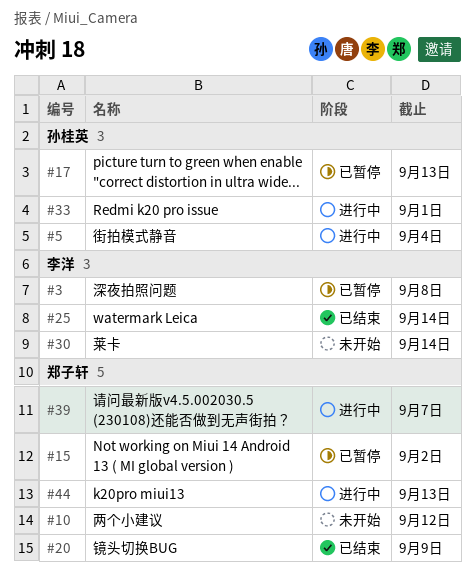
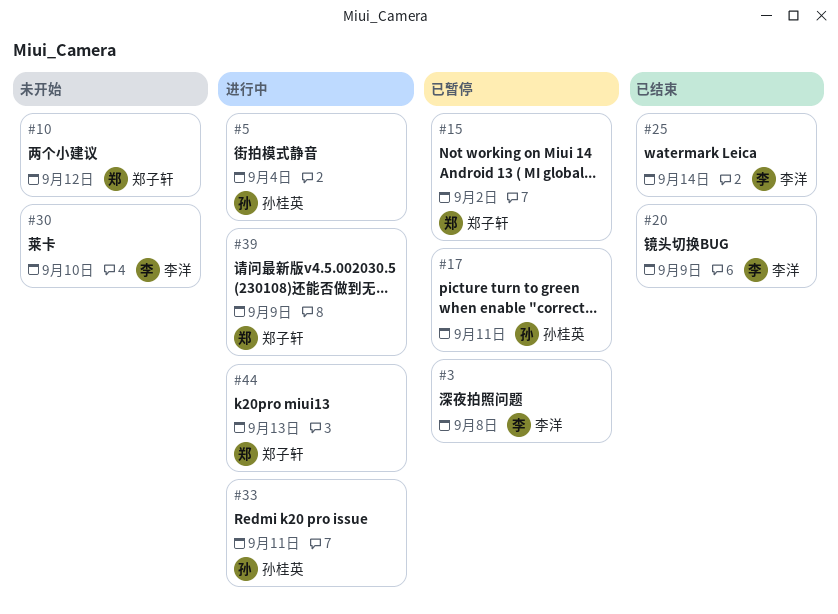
#17, due: Sep 13 -> Sep 11
#20, owner: 郑子轩 -> 李洋
#30, due: Sep 14 -> Sep 10
#33, due: Sep 1 -> Sep 11
#39, due: Sep 7 -> Sep 9

